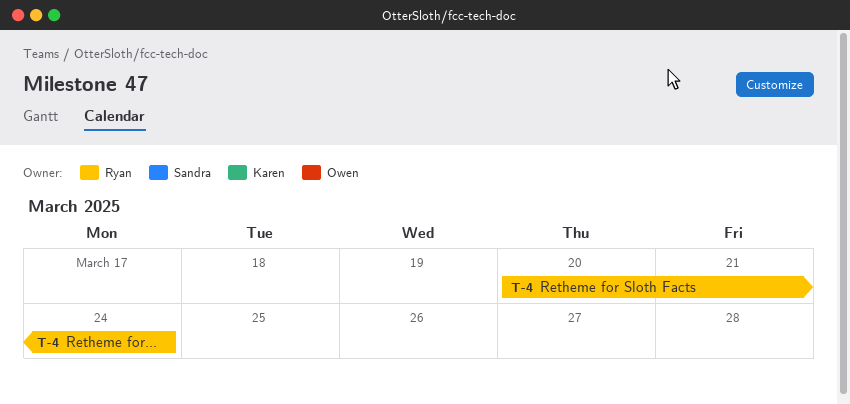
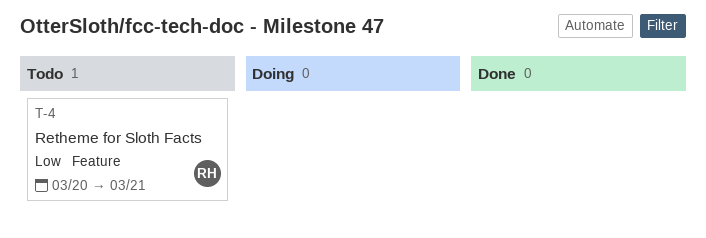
T-4, due: Mar 24 -> Mar 21

